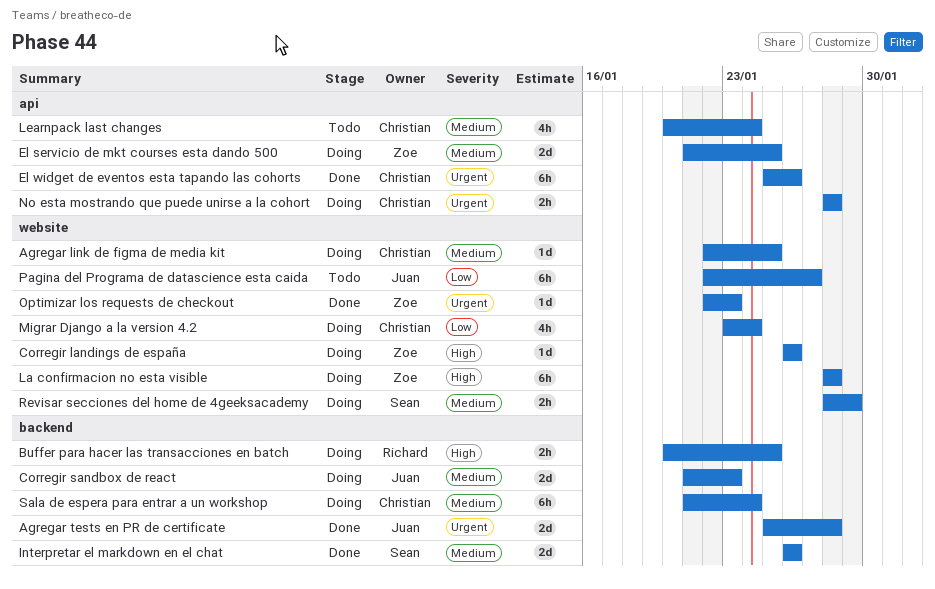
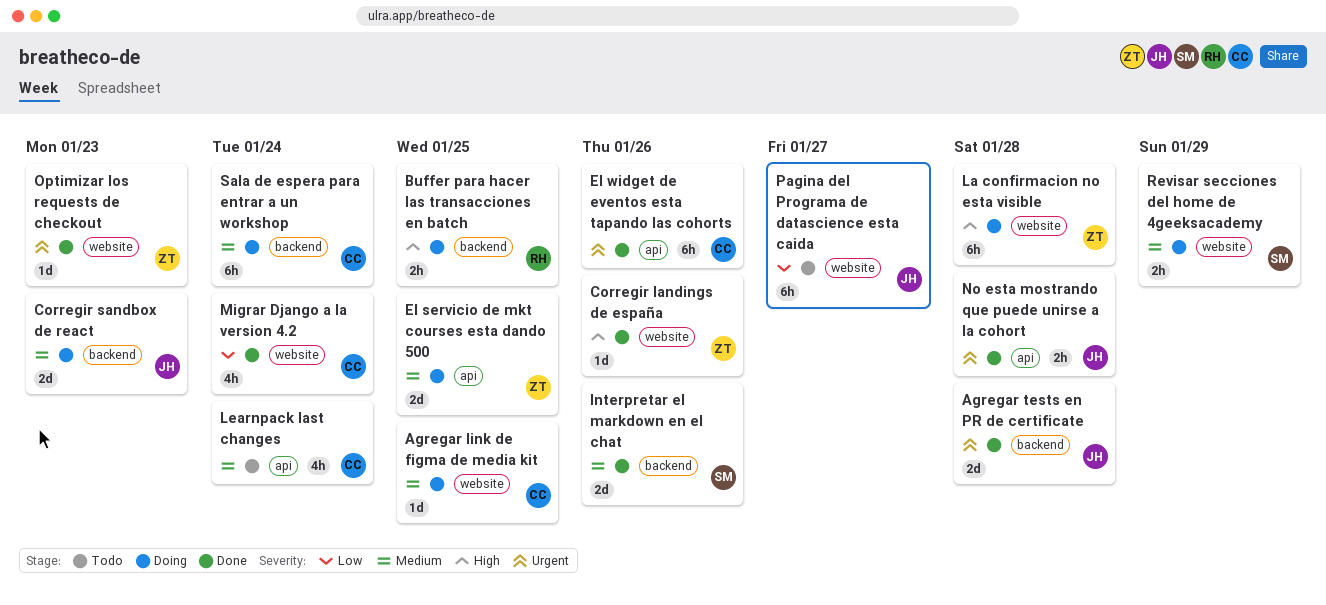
Corregir landings de españa, status: Doing -> Done
Migrar Django a la version 4.2, status: Doing -> Done
No esta mostrando que puede unirse a la cohort, status: Doing -> Done
No esta mostrando que puede unirse a la cohort, owner: Christian -> Juan

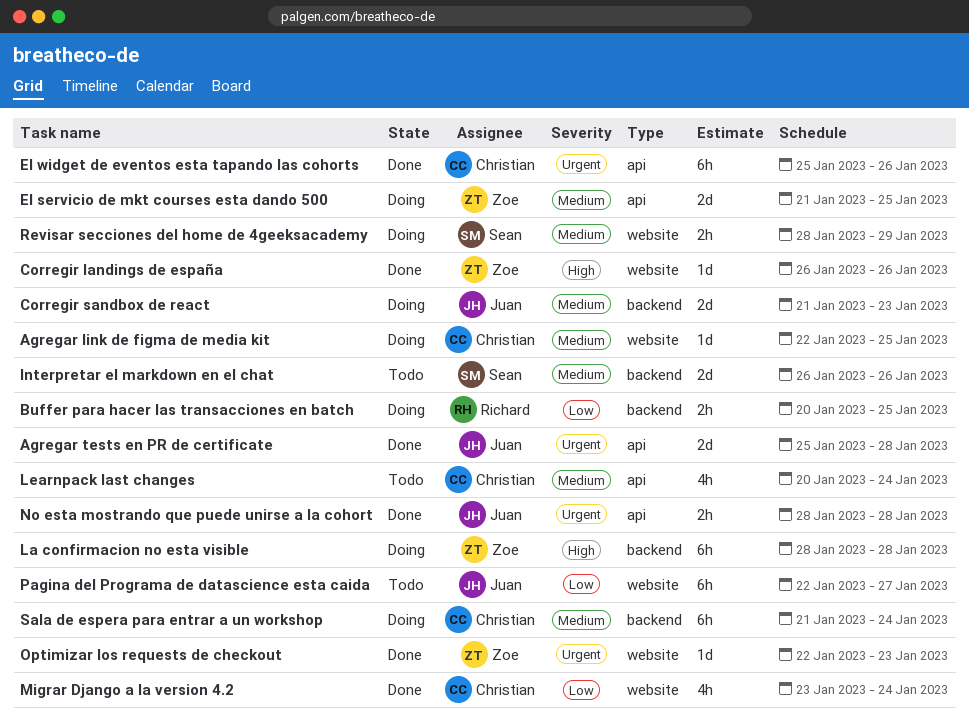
Agregar tests en PR de certificate, label: backend -> api
Buffer para hacer las transacciones en batch, priority: High -> Low
Interpretar el markdown en el chat, status: Done -> Todo
La confirmacion no esta visible, label: website -> backend

